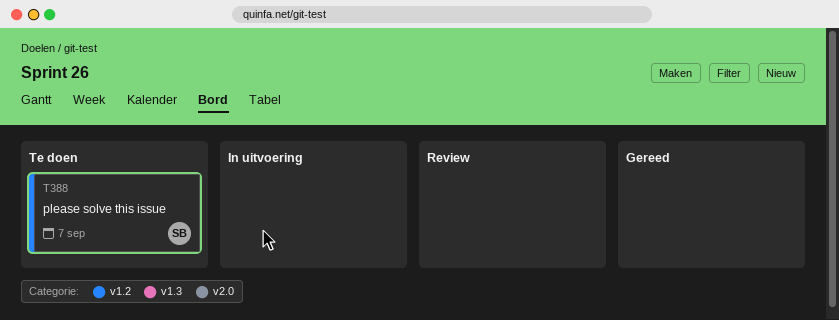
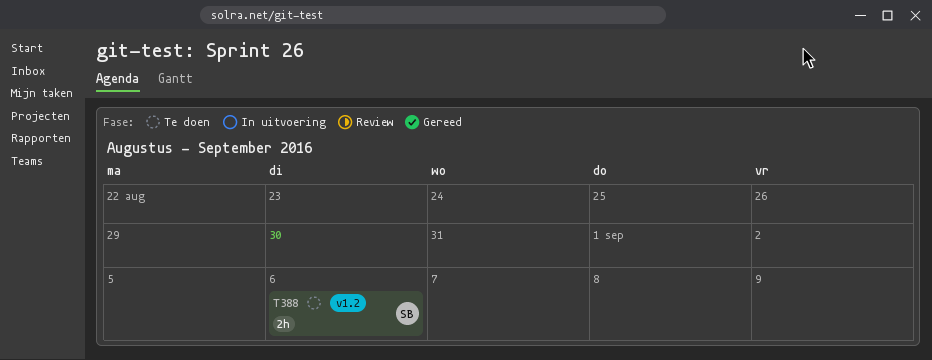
T388, due: Sep 7 -> Sep 6

